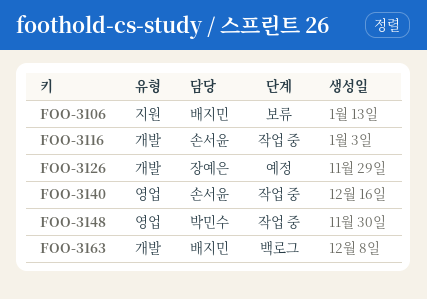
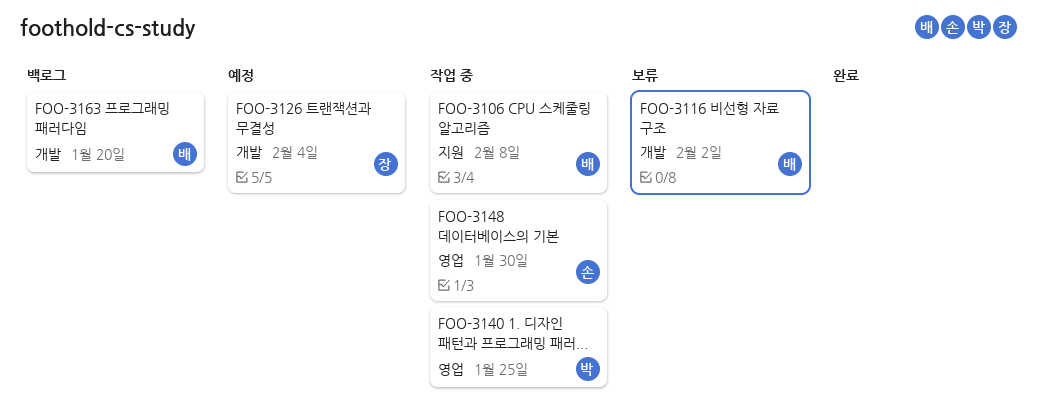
FOO-3106, status: 보류 -> 작업 중
FOO-3116, status: 작업 중 -> 보류
FOO-3116, owner: 손서윤 -> 배지민
FOO-3140, owner: 손서윤 -> 박민수
FOO-3148, owner: 박민수 -> 손서윤

